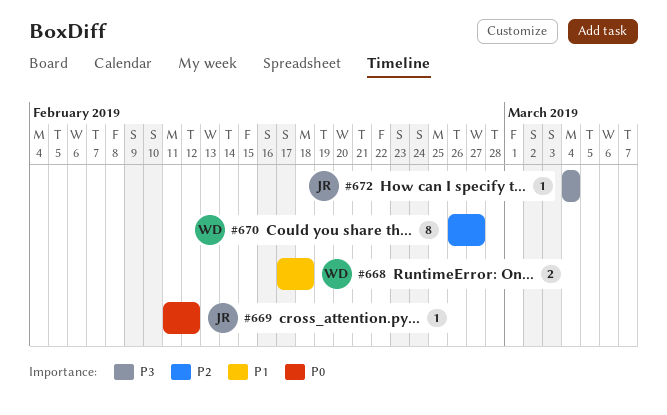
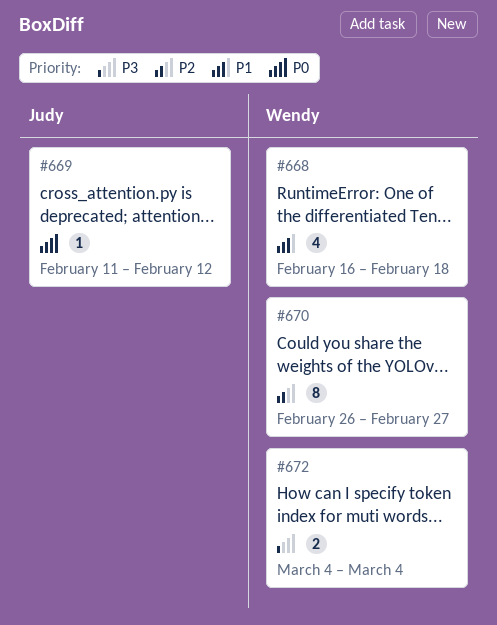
#668, estimate: 2 -> 4
#668, start: Feb 17 -> Feb 16
#672, owner: Judy -> Wendy
#672, estimate: 1 -> 2

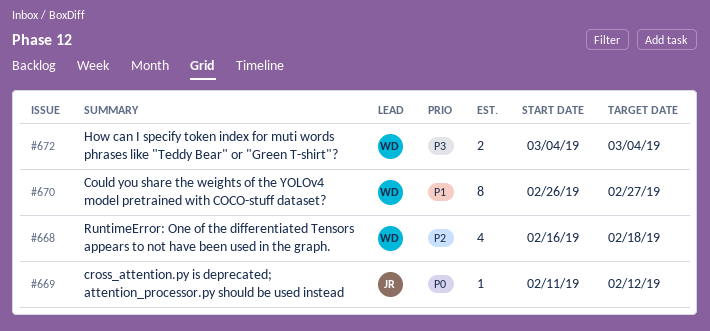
#668, priority: P1 -> P2
#670, priority: P2 -> P1

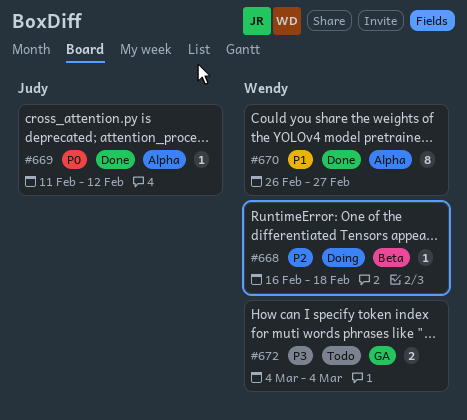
#668, estimate: 4 -> 1

